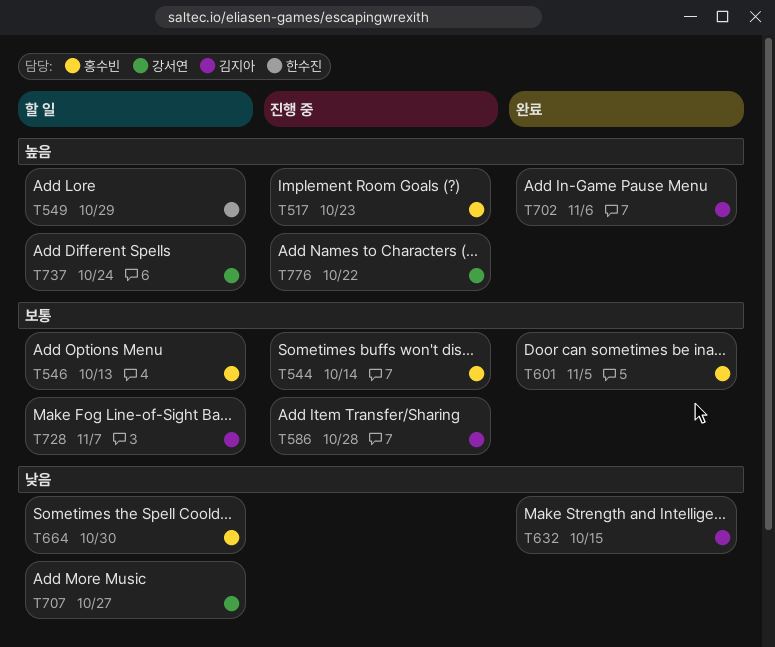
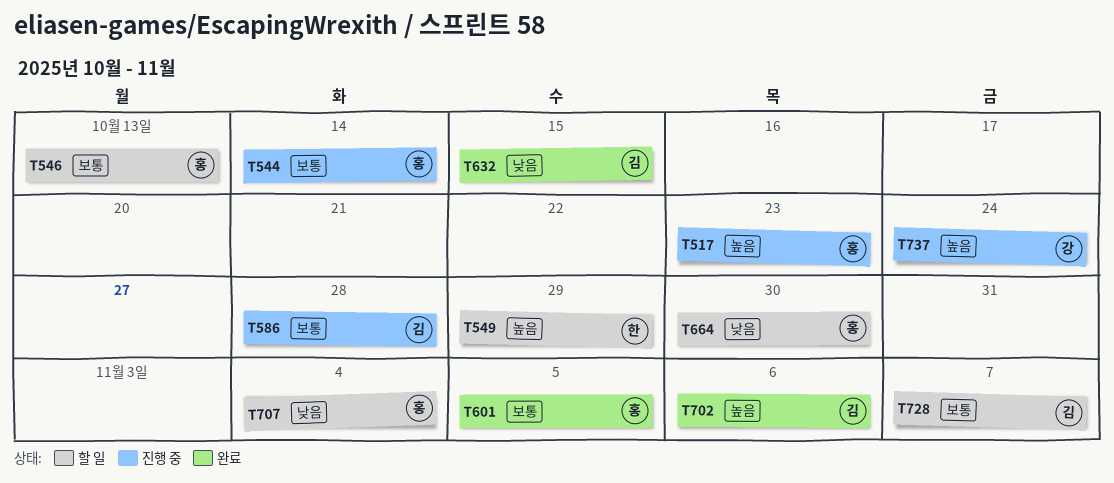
T707, owner: 강서연 -> 홍수빈
T707, due: Oct 27 -> Nov 4
T737, status: 할 일 -> 진행 중
T776: present -> none

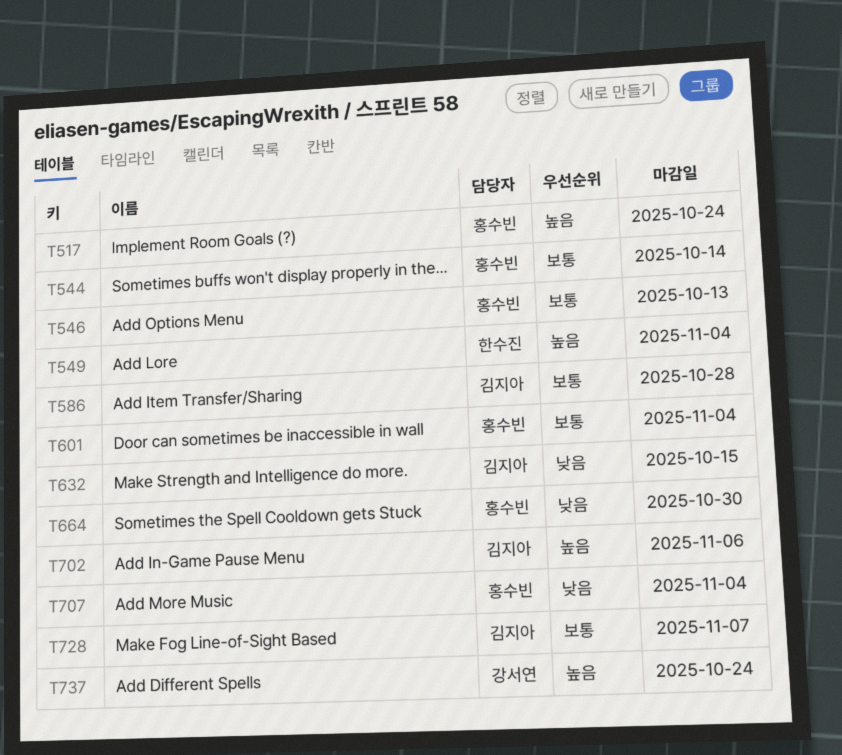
T517, due: Oct 23 -> Oct 24
T549, due: Oct 29 -> Nov 4
T601, due: Nov 5 -> Nov 4

